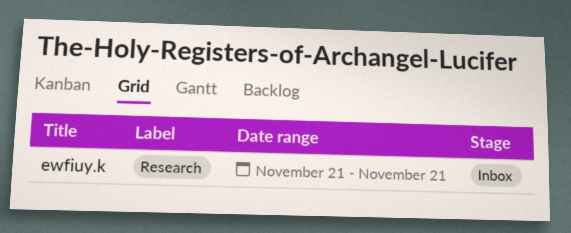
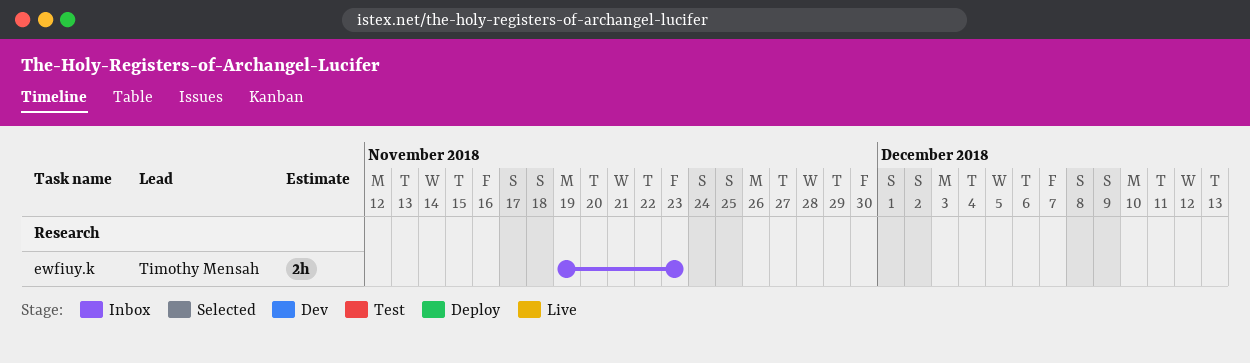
ewfiuy.k, start: Nov 21 -> Nov 19
ewfiuy.k, due: Nov 21 -> Nov 23

